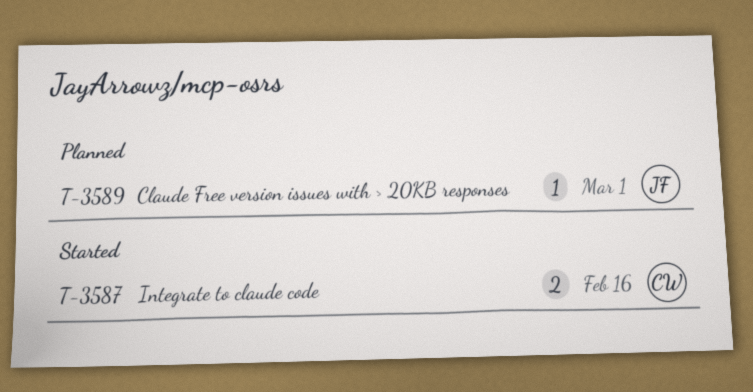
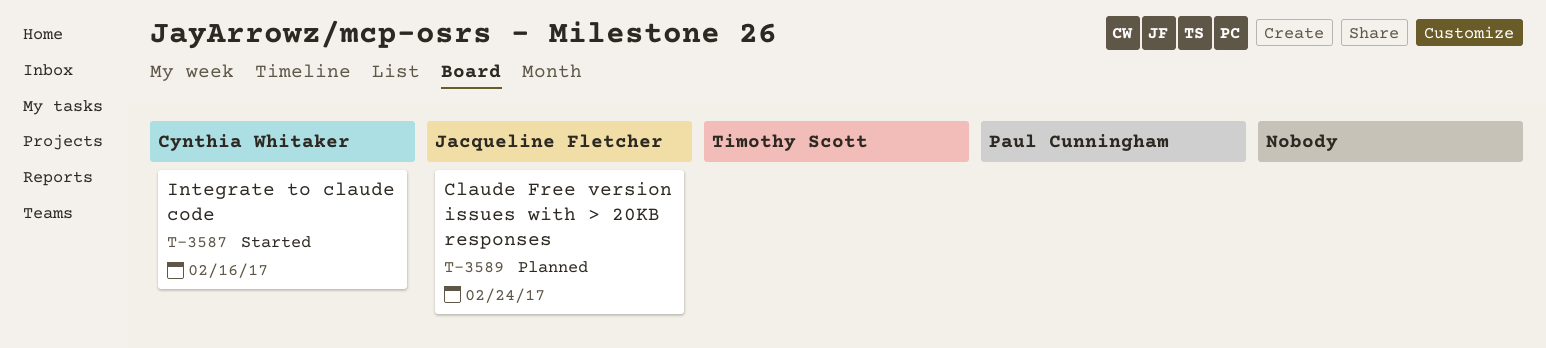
T-3589, due: Mar 1 -> Feb 24

